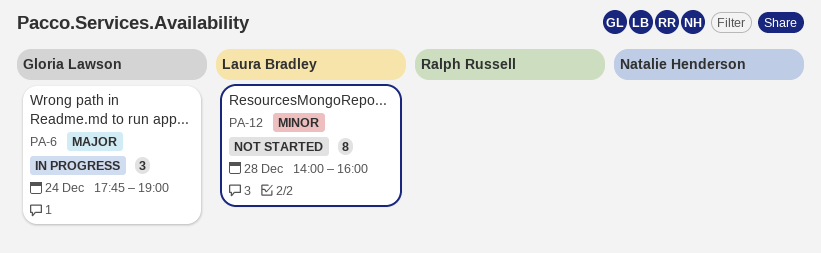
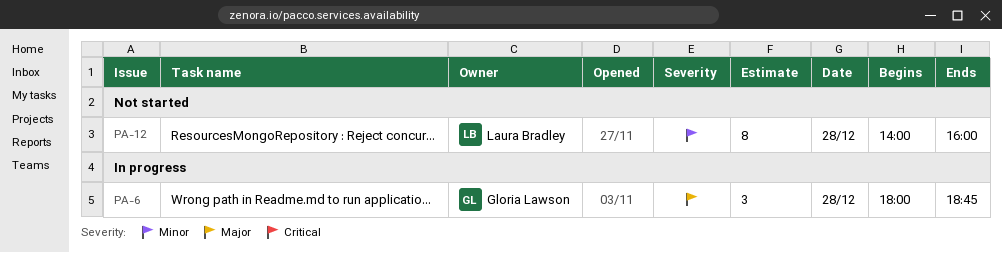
PA-6, day: Dec 24 -> Dec 28
PA-6, begins: 17:45 -> 18:00
PA-6, ends: 19:00 -> 18:45

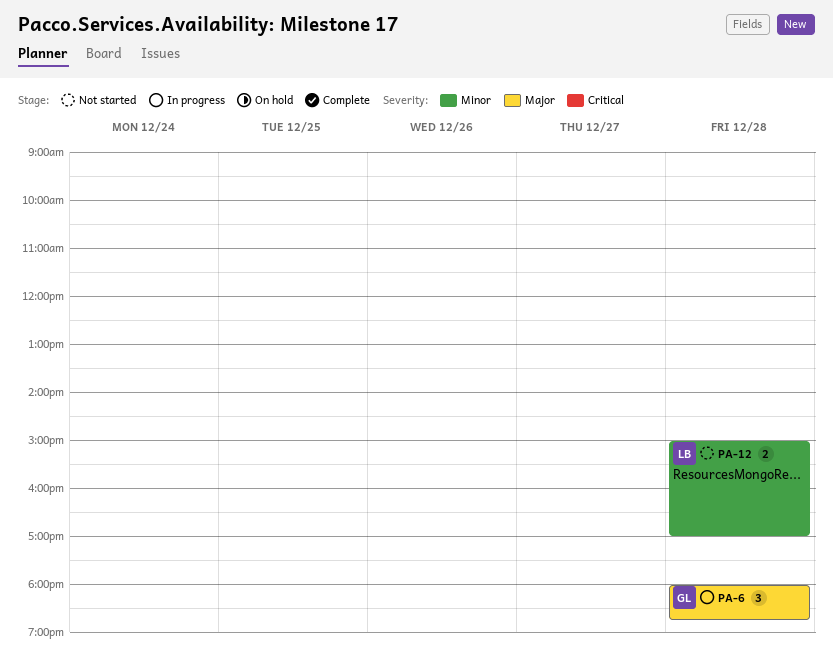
PA-12, estimate: 8 -> 2
PA-12, begins: 14:00 -> 15:00
PA-12, ends: 16:00 -> 17:00

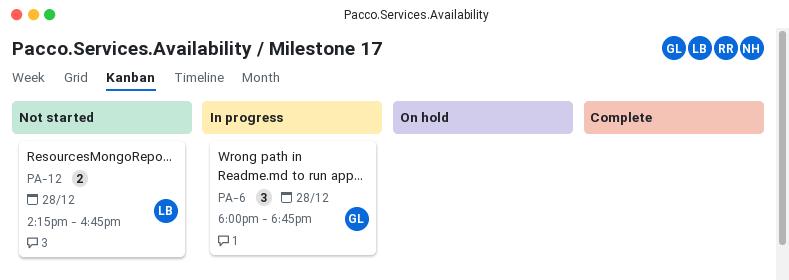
PA-12, begins: 15:00 -> 14:15
PA-12, ends: 17:00 -> 16:45

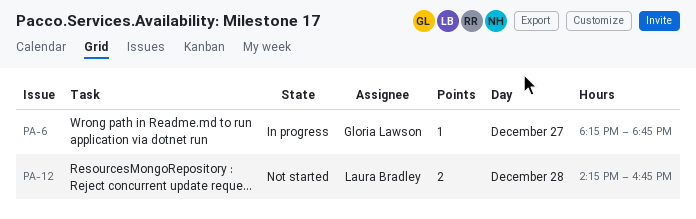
PA-6, estimate: 3 -> 1
PA-6, day: Dec 28 -> Dec 27
PA-6, begins: 18:00 -> 18:15

